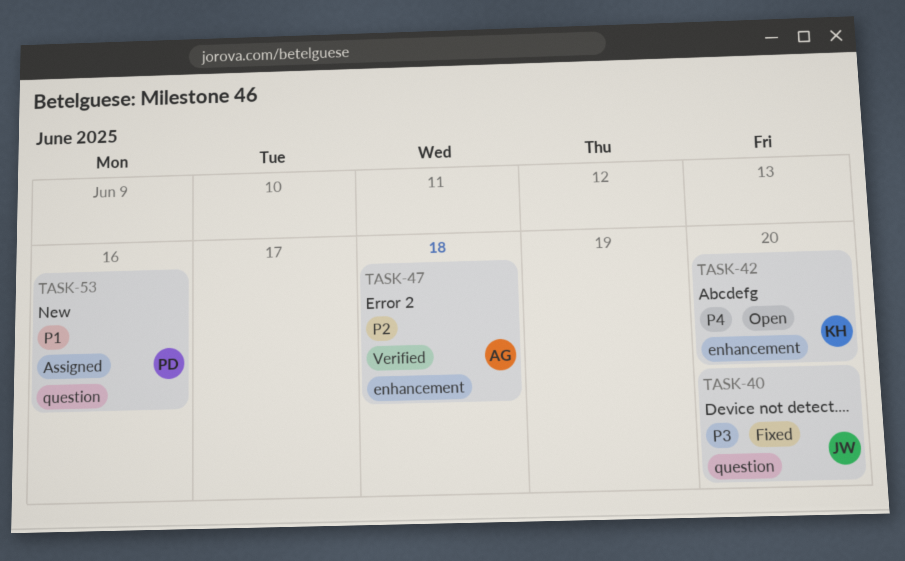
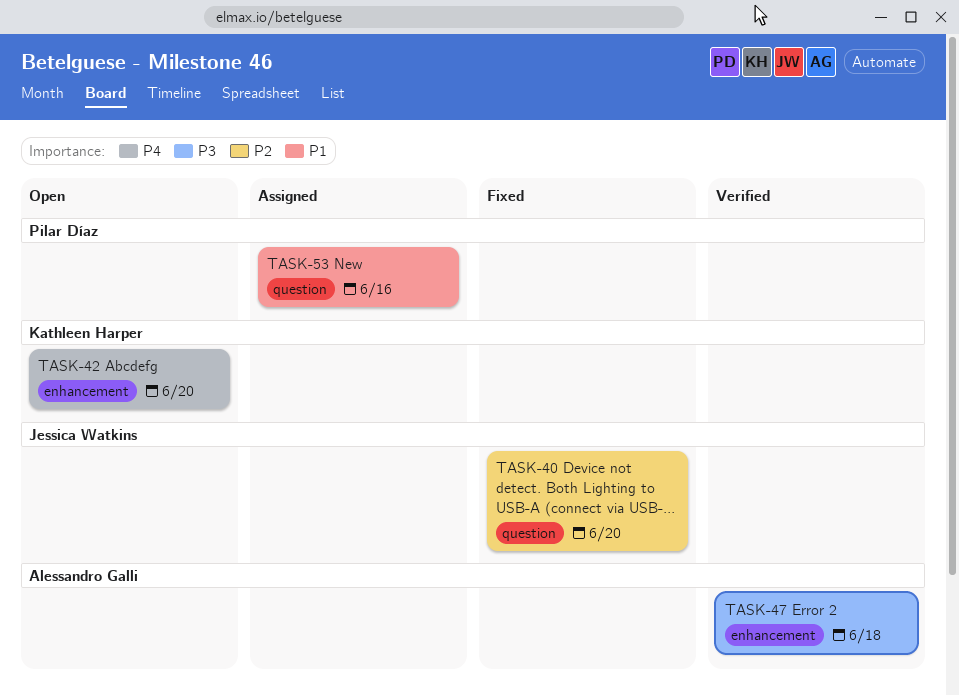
TASK-40, priority: P3 -> P2
TASK-47, priority: P2 -> P3

